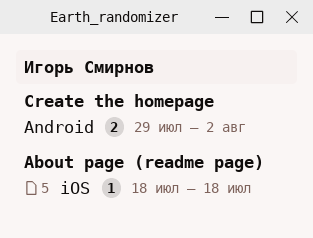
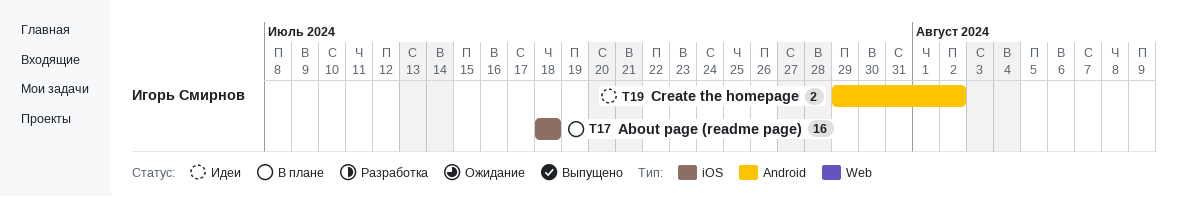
About page (readme page), estimate: 1 -> 16

